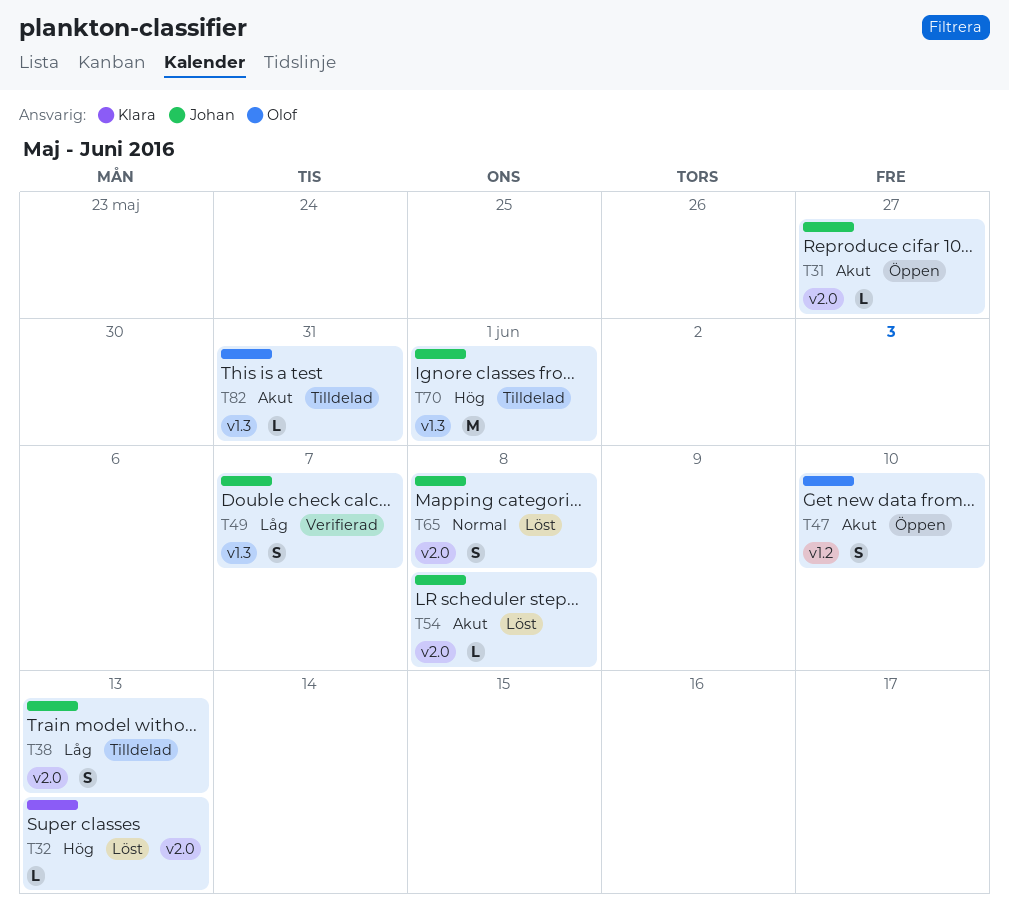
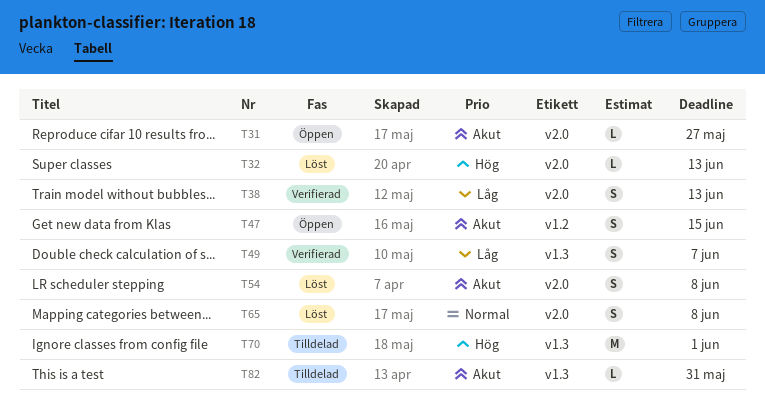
T38, status: Tilldelad -> Verifierad
T47, due: Jun 10 -> Jun 15
T54, estimate: L -> S

